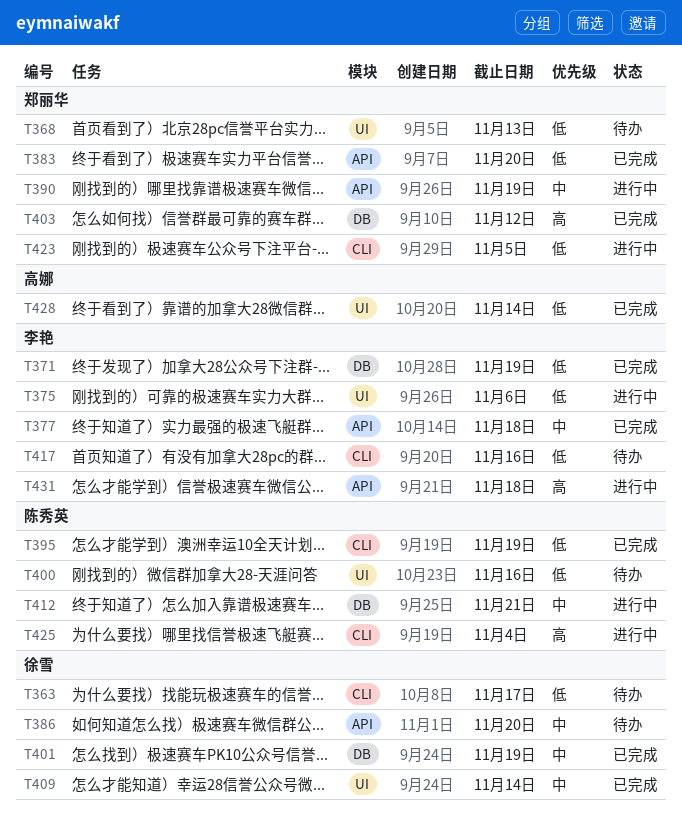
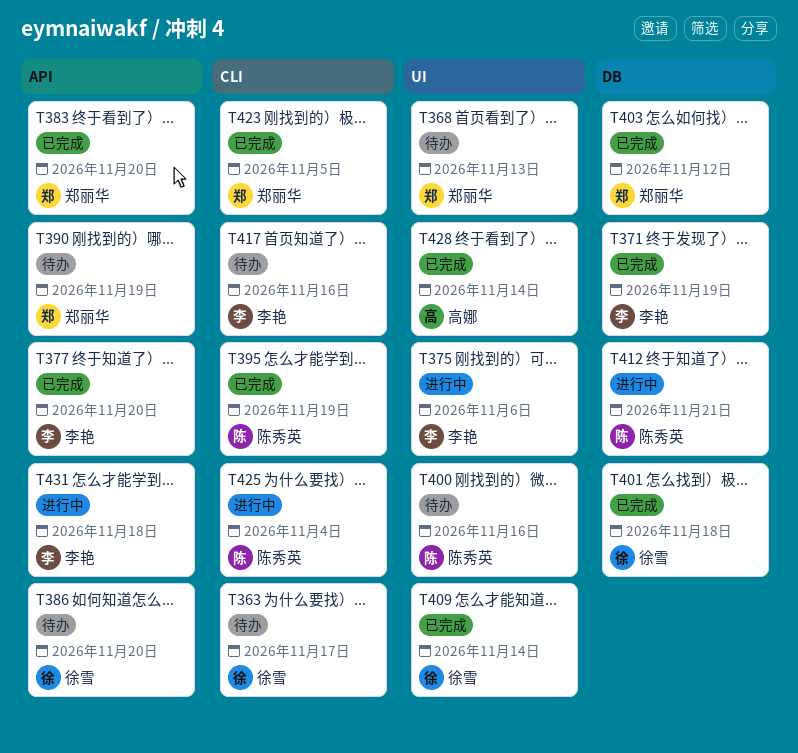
T377, due: Nov 18 -> Nov 20
T390, status: 进行中 -> 待办
T401, due: Nov 19 -> Nov 18
T423, status: 进行中 -> 已完成

